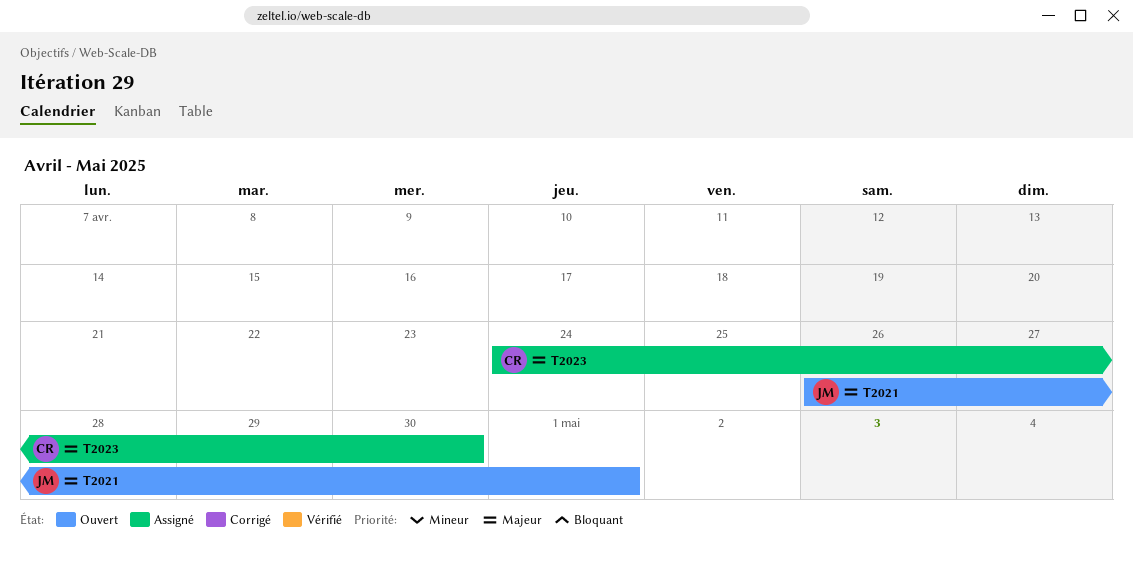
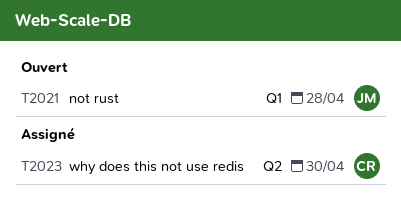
T2021, due: May 1 -> Apr 28

